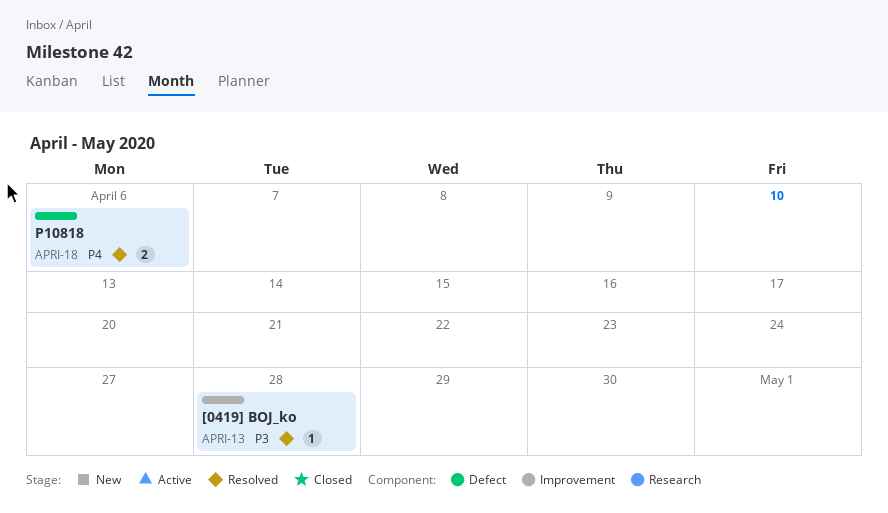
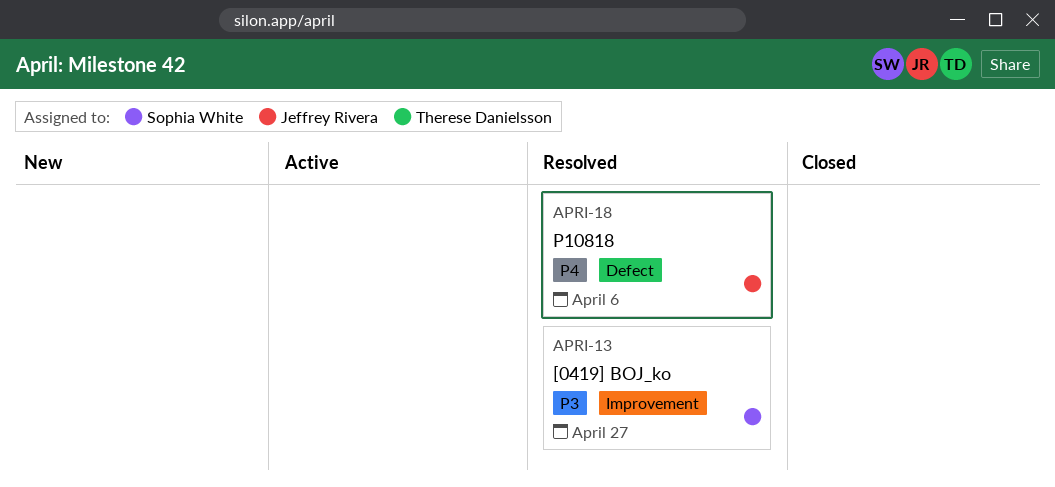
APRI-13, due: Apr 28 -> Apr 27

